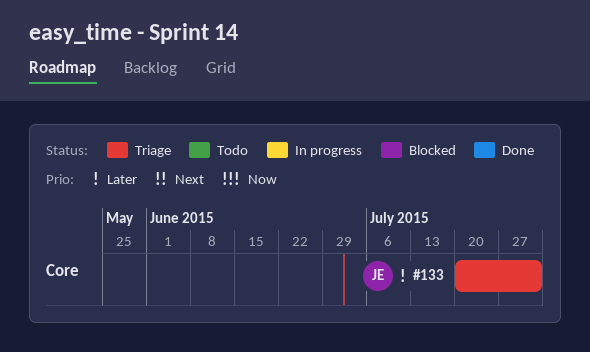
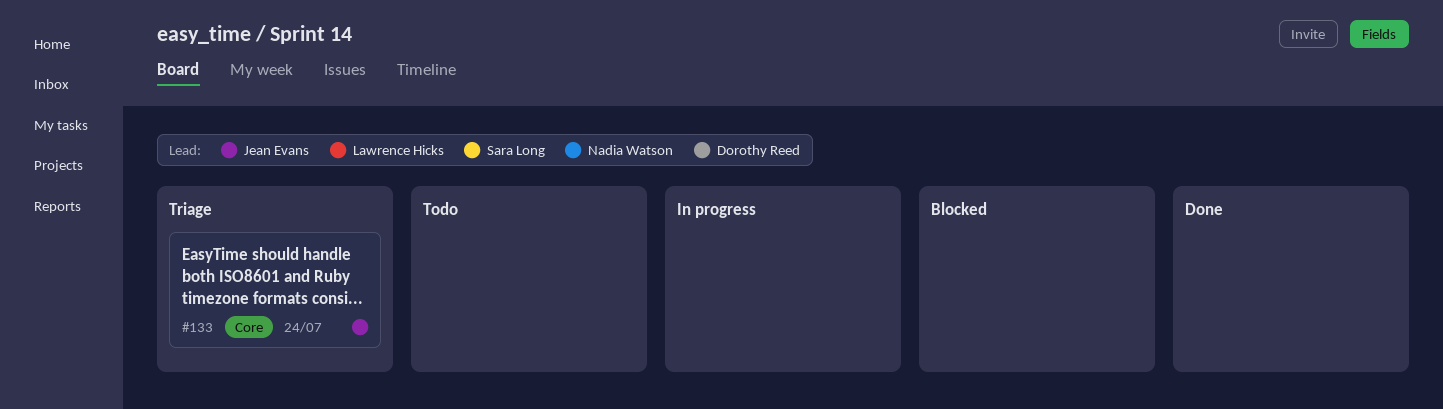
#133, due: Jul 31 -> Jul 24

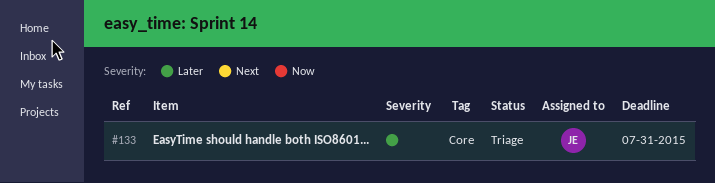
#133, due: Jul 24 -> Jul 31

